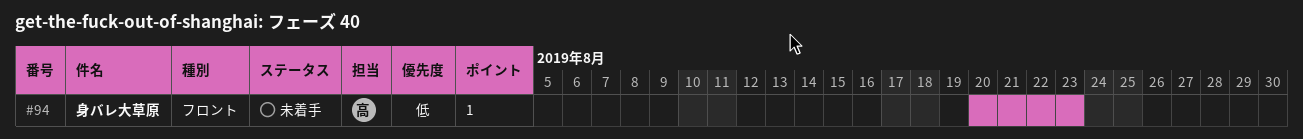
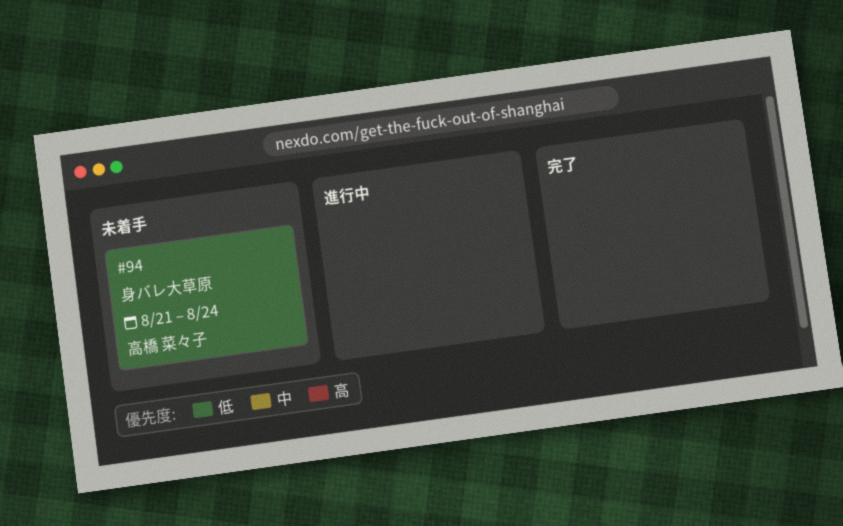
#94, start: Aug 20 -> Aug 21
#94, due: Aug 23 -> Aug 24

